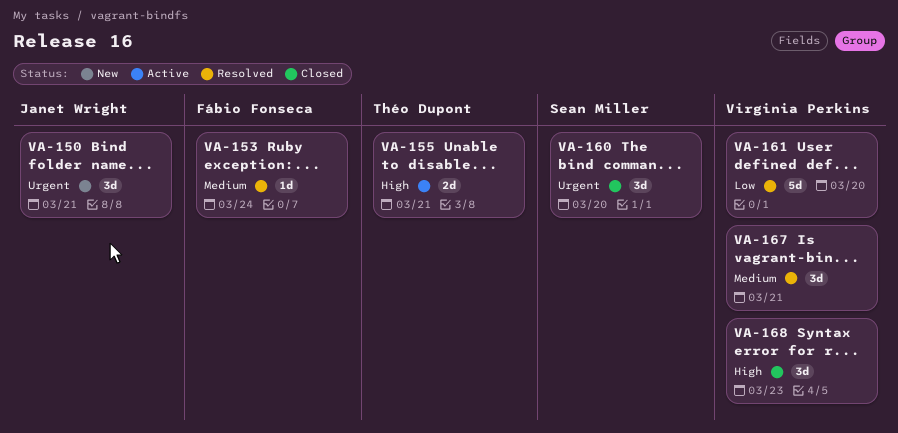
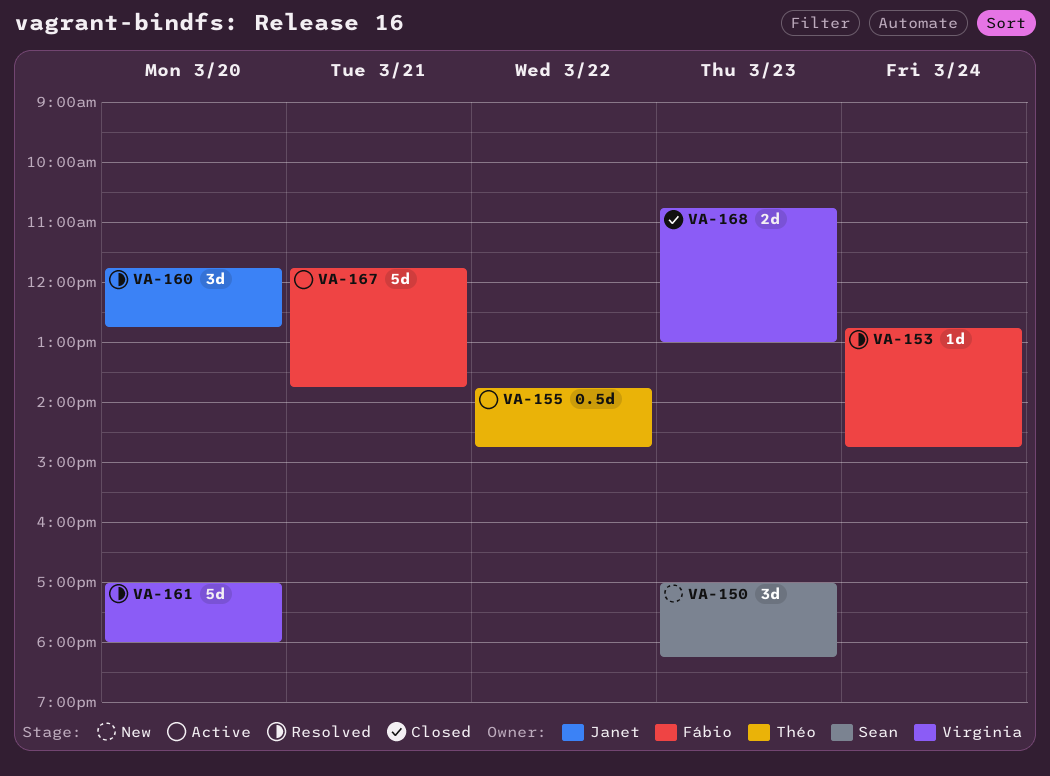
VA-150, owner: Janet Wright -> Sean Miller
VA-150, day: Mar 21 -> Mar 23
VA-155, estimate: 2d -> 0.5d
VA-155, day: Mar 21 -> Mar 22
VA-160, status: Closed -> Resolved
VA-160, owner: Sean Miller -> Janet Wright
VA-167, status: Resolved -> Active
VA-167, owner: Virginia Perkins -> Fábio Fonseca
VA-167, estimate: 3d -> 5d
VA-168, estimate: 3d -> 2d

